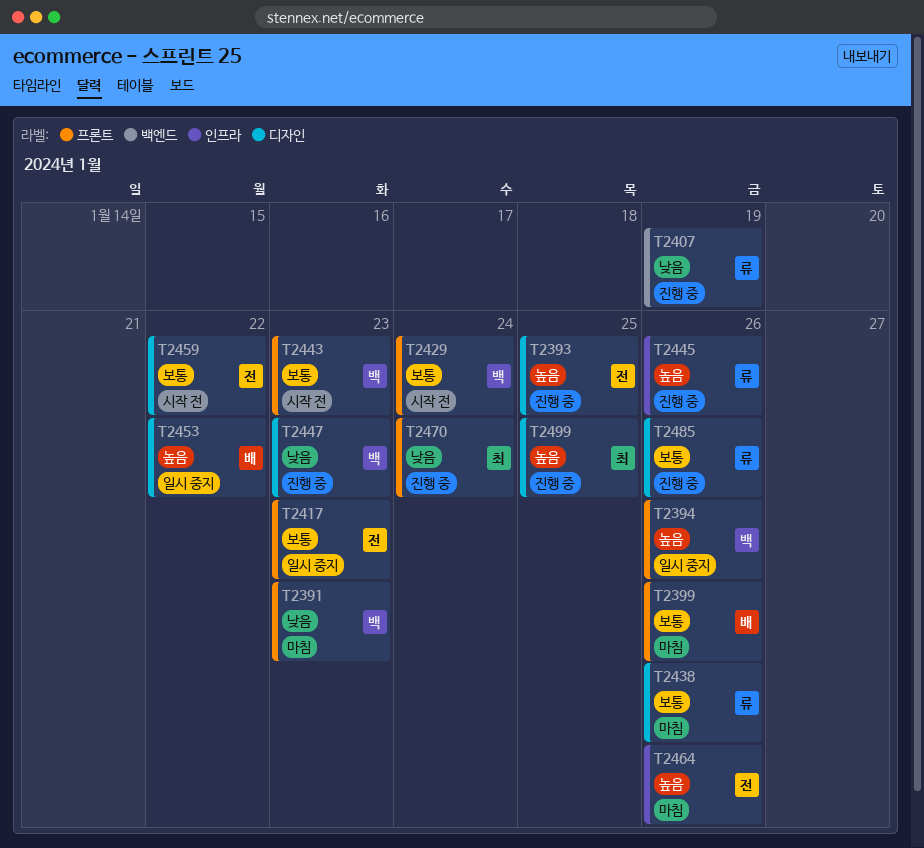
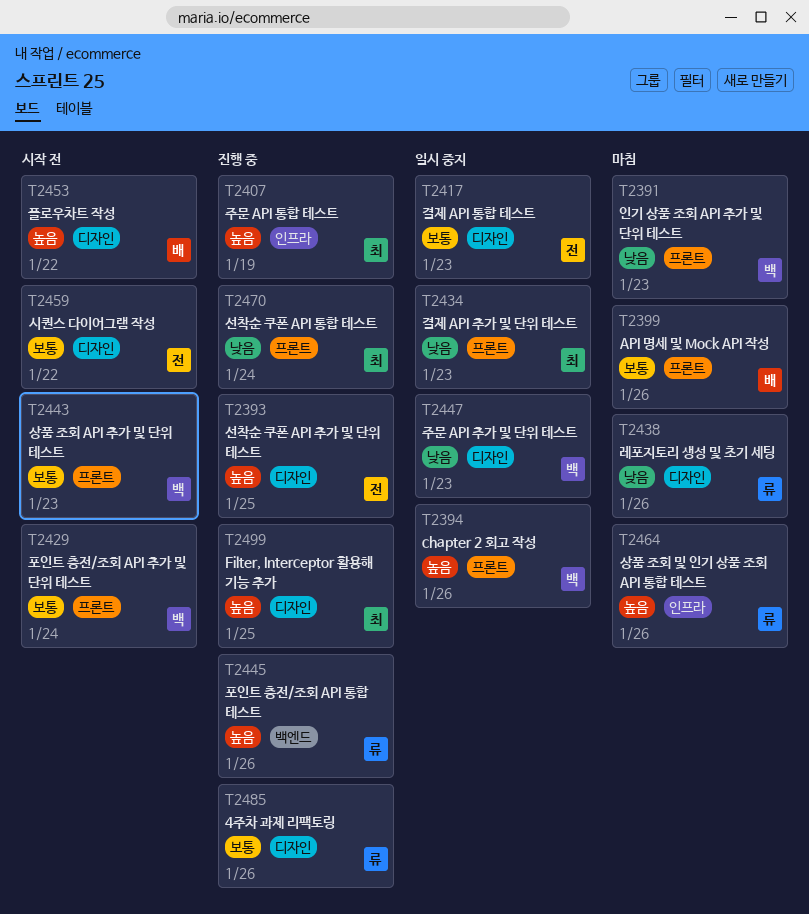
T2407, owner: 류 -> 최
T2407, priority: 낮음 -> 높음
T2407, label: 백엔드 -> 인프라
T2417, label: 프론트 -> 디자인
T2434: none -> present
T2438, priority: 보통 -> 낮음
T2445, label: 인프라 -> 백엔드
T2447, status: 진행 중 -> 일시 중지
T2453, status: 일시 중지 -> 시작 전
T2464, owner: 전 -> 류

